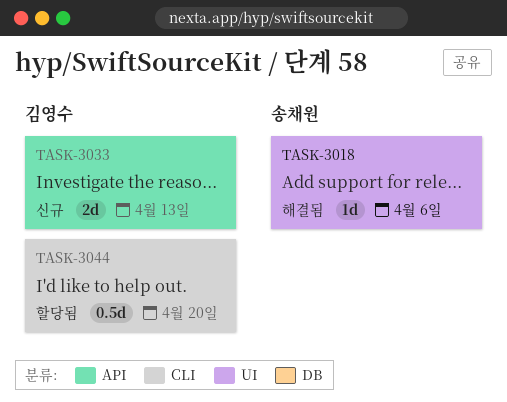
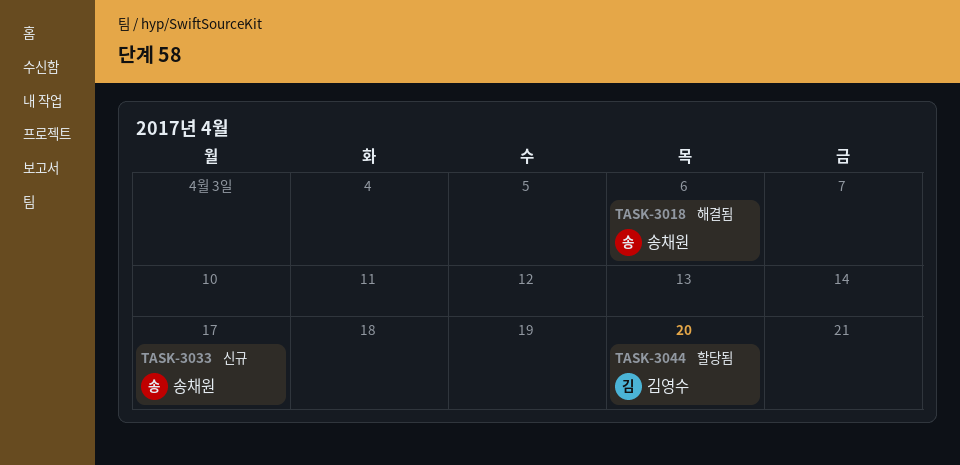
TASK-3033, owner: 김영수 -> 송채원
TASK-3033, due: Apr 13 -> Apr 17

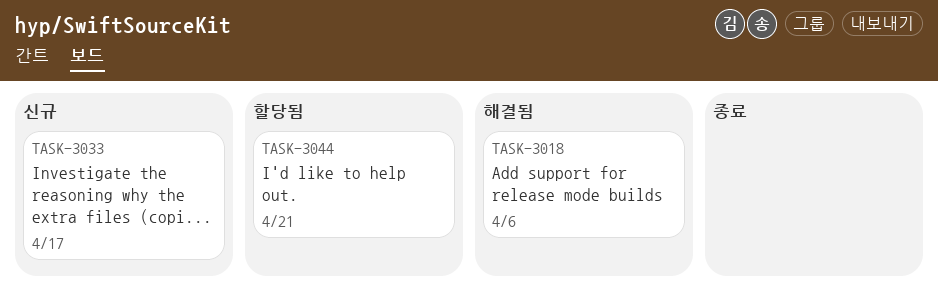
TASK-3044, due: Apr 20 -> Apr 21

